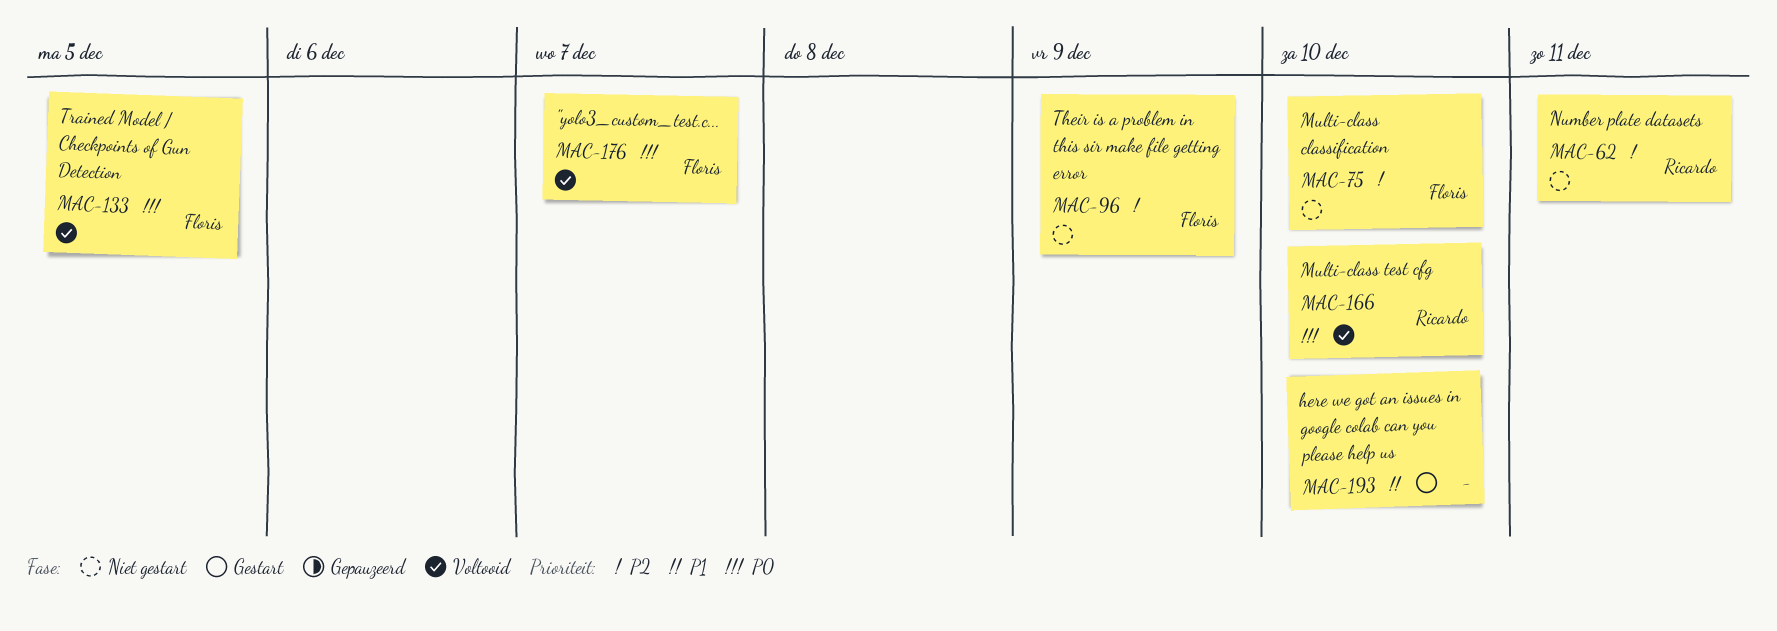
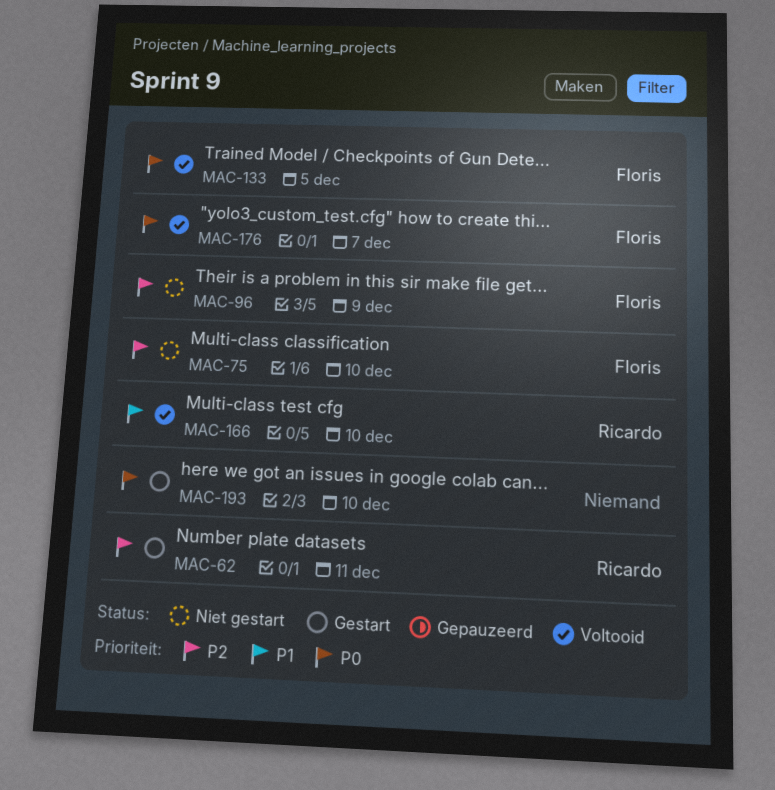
MAC-62, status: Niet gestart -> Gestart
MAC-166, priority: P0 -> P1
MAC-193, priority: P1 -> P0

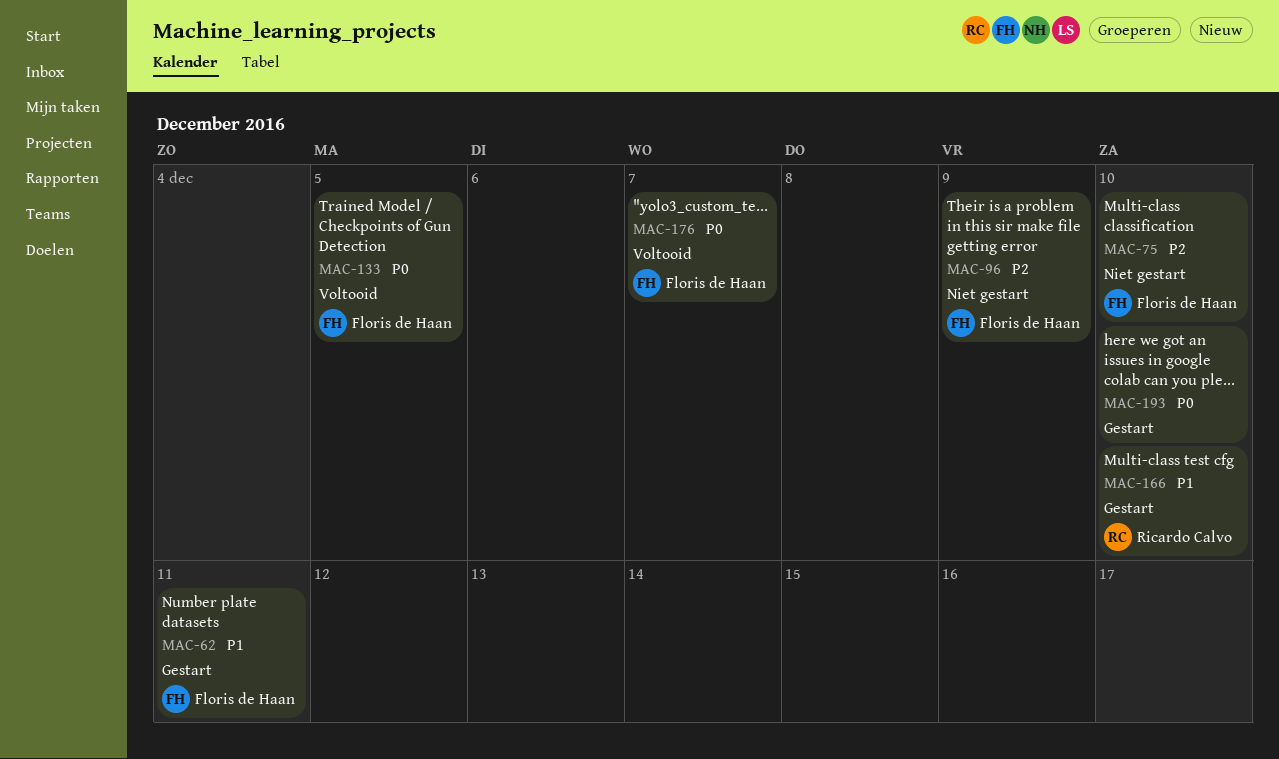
MAC-62, owner: Ricardo Calvo -> Floris de Haan
MAC-62, priority: P2 -> P1
MAC-166, status: Voltooid -> Gestart

